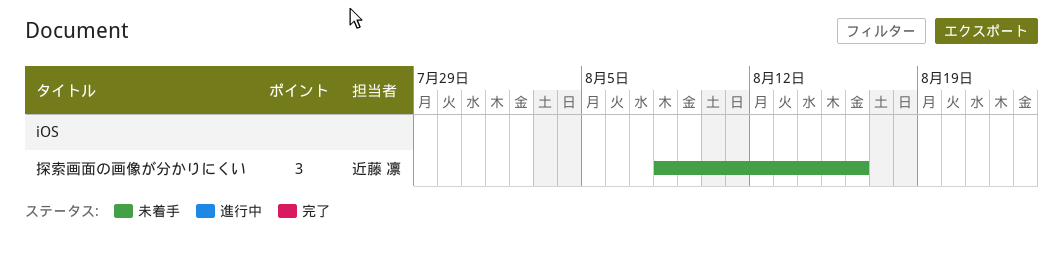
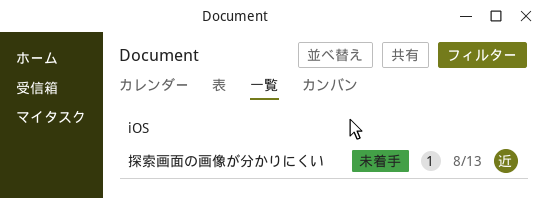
探索画面の画像が分かりにくい, estimate: 3 -> 1
探索画面の画像が分かりにくい, due: Aug 16 -> Aug 13

